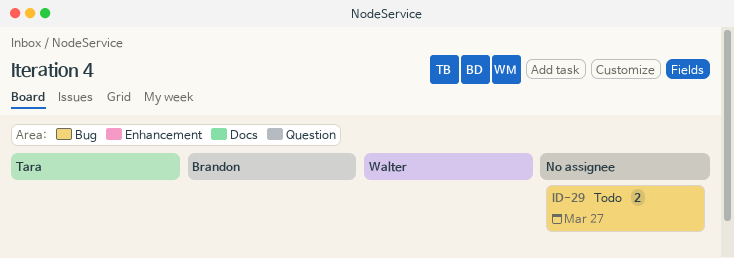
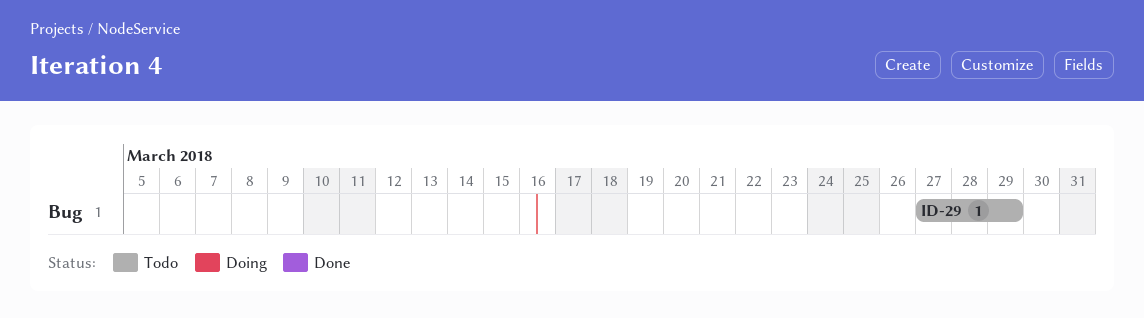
ID-29, estimate: 2 -> 1
ID-29, due: Mar 27 -> Mar 29

